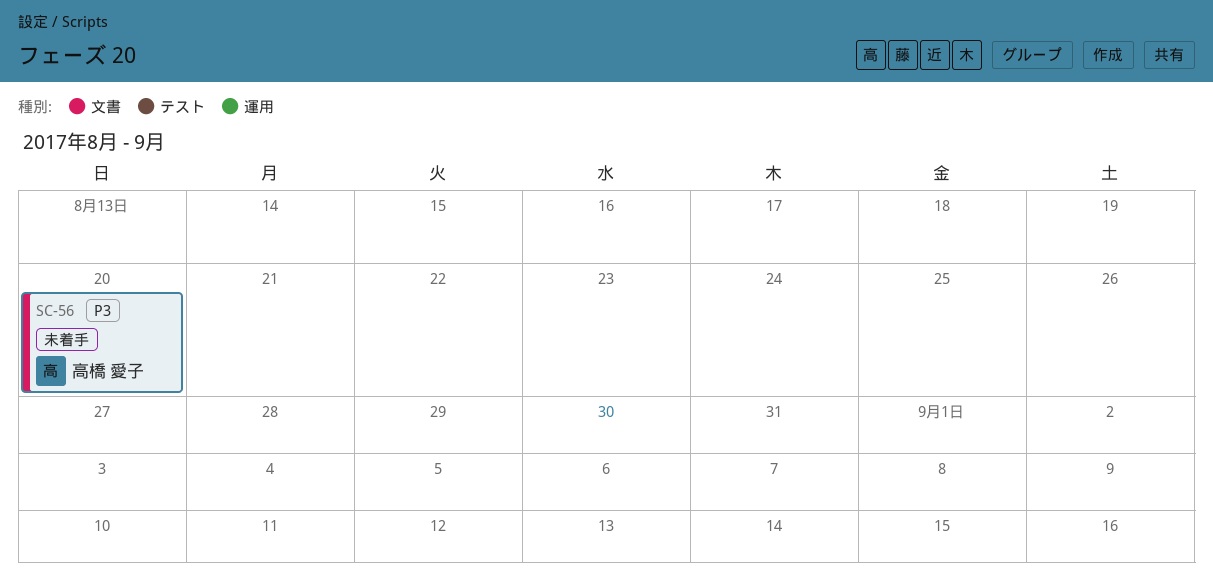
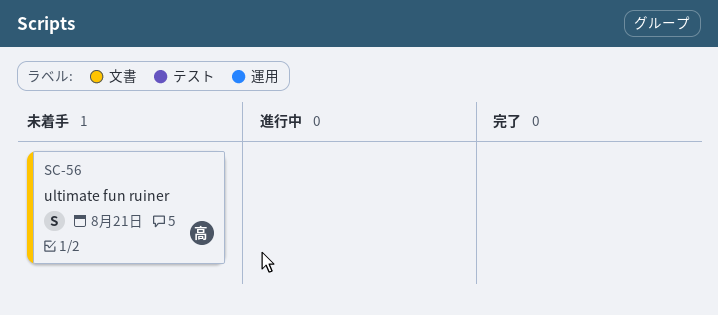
SC-56, due: Aug 20 -> Aug 21

